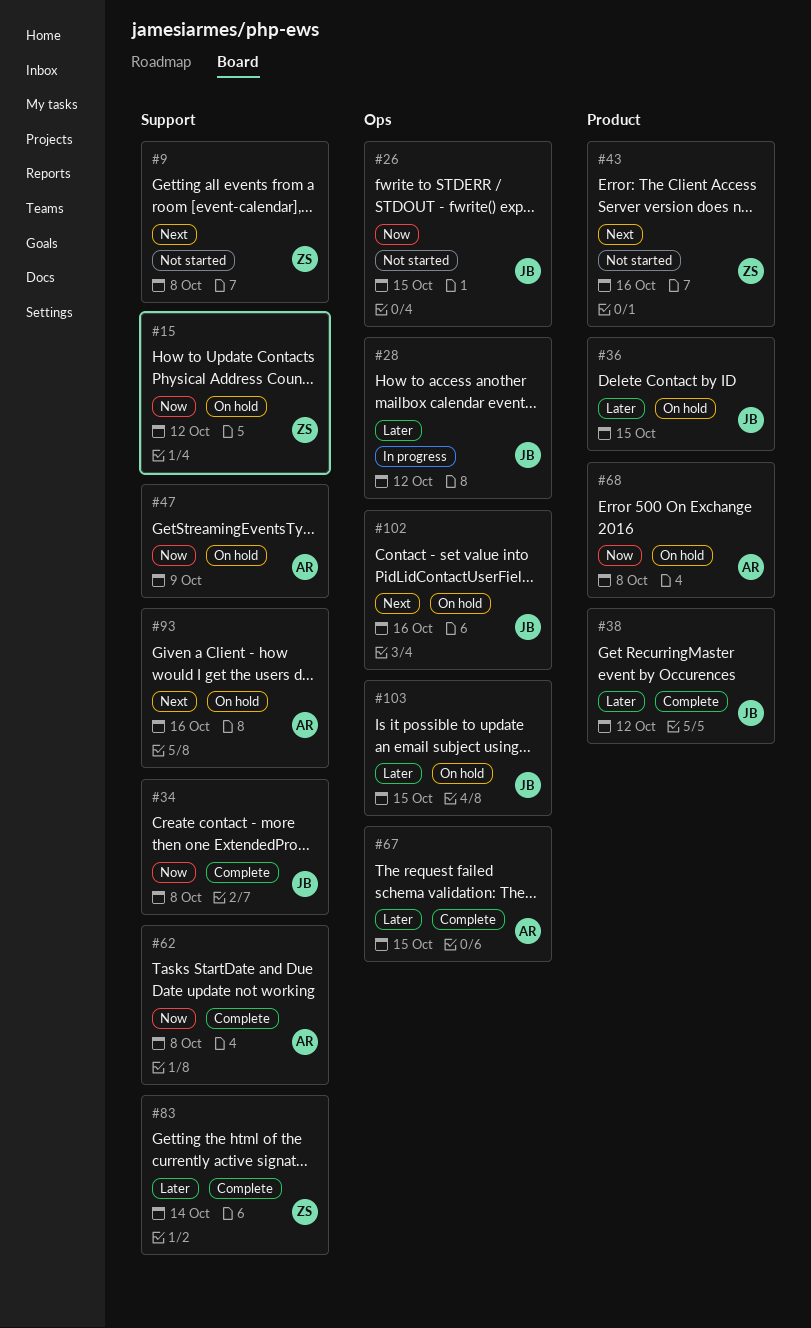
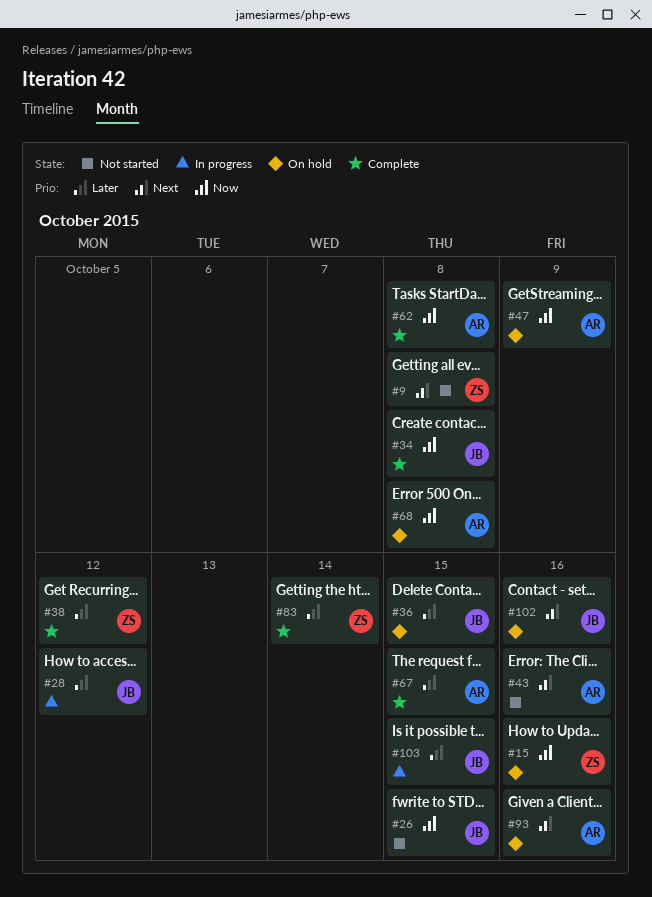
#15, due: Oct 12 -> Oct 16
#38, owner: JB -> ZS
#43, owner: ZS -> AR
#103, status: On hold -> In progress

